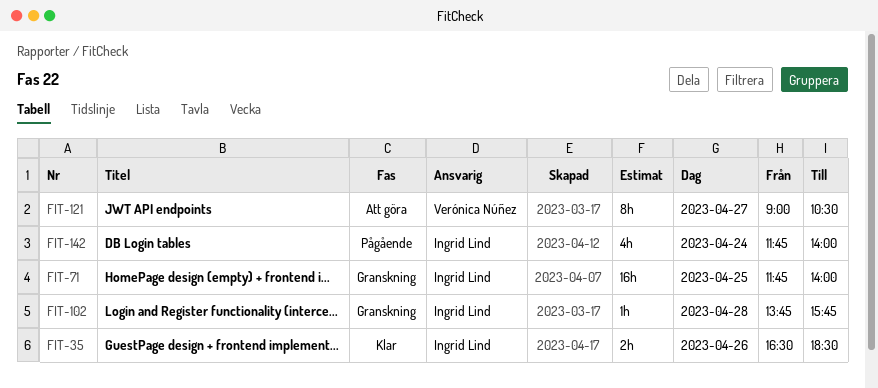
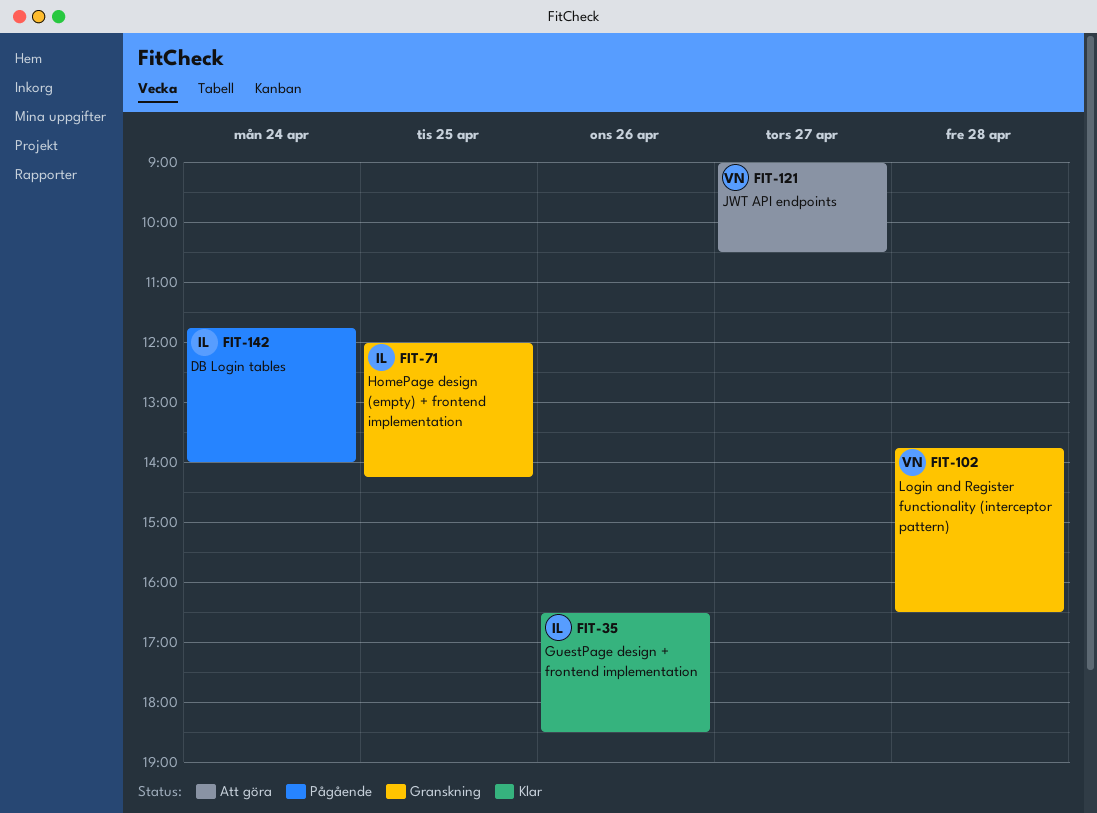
FIT-71, begins: 11:45 -> 12:00
FIT-71, ends: 14:00 -> 14:15
FIT-102, owner: Ingrid Lind -> Verónica Núñez
FIT-102, ends: 15:45 -> 16:30

